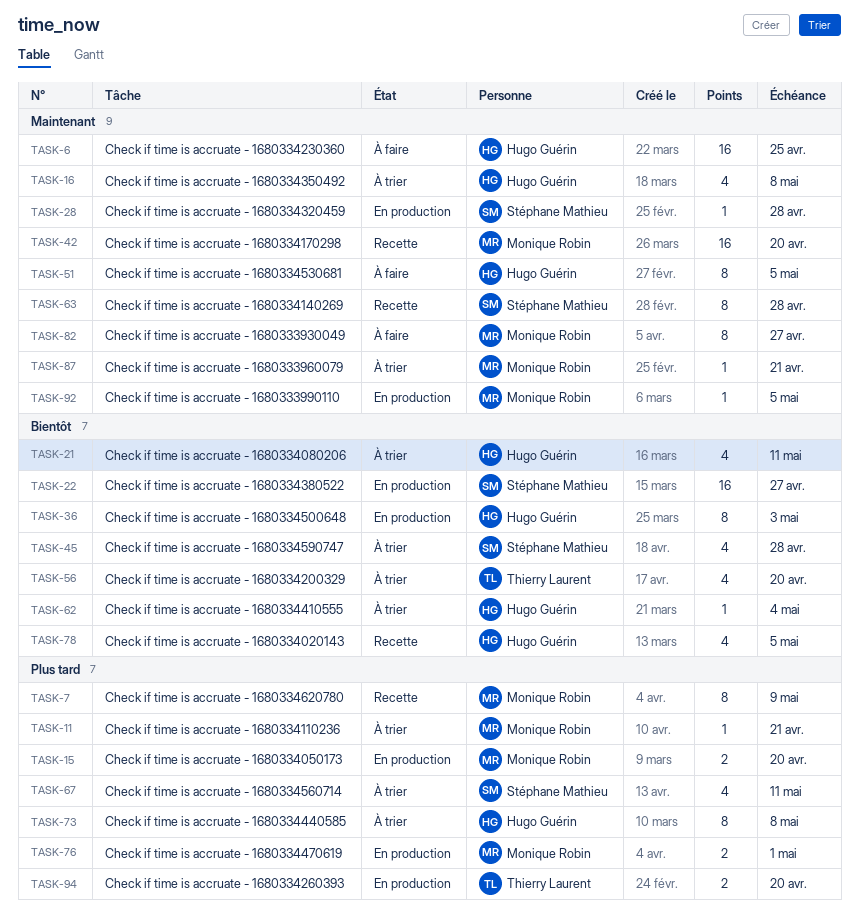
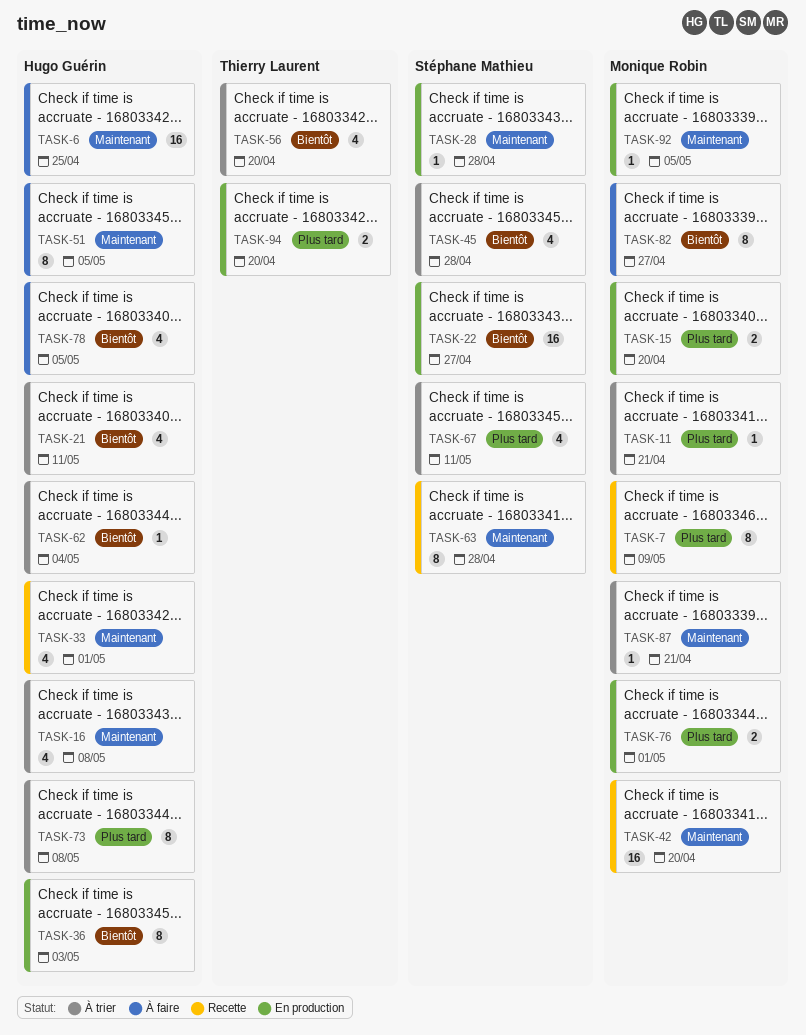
TASK-33: none -> present
TASK-78, status: Recette -> À faire
TASK-82, priority: Maintenant -> Bientôt

